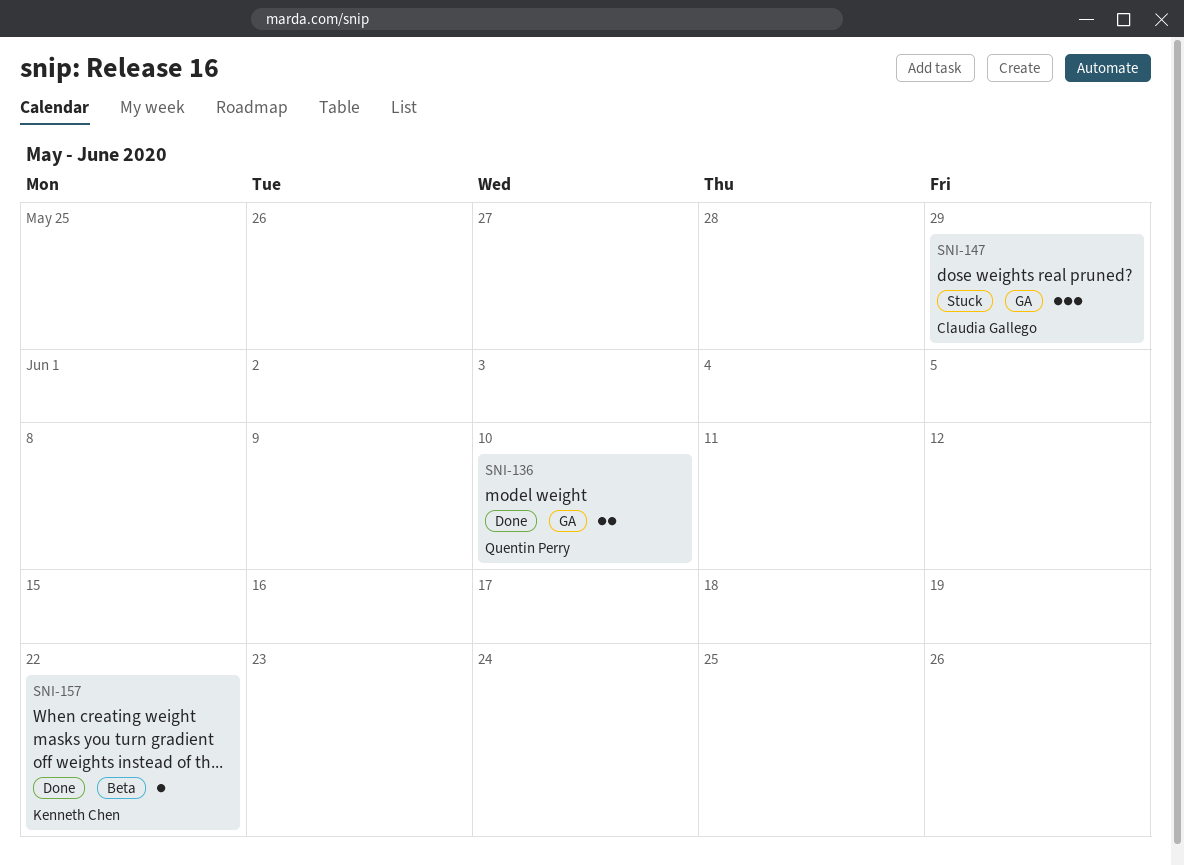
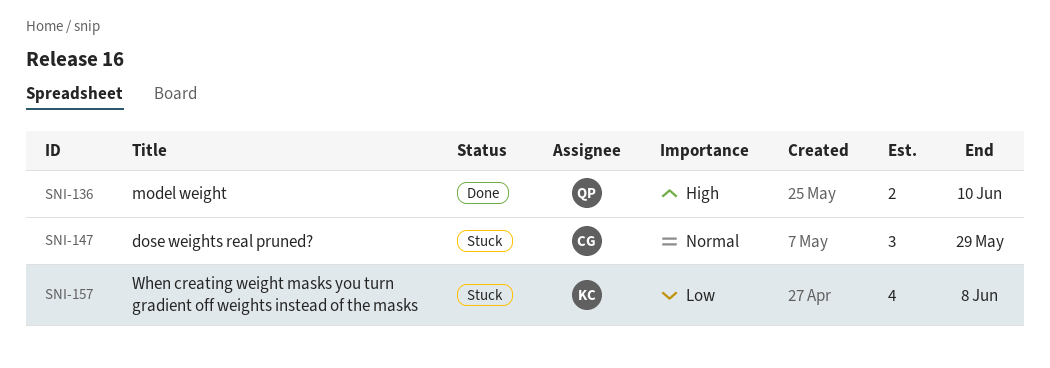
SNI-157, status: Done -> Stuck
SNI-157, estimate: 1 -> 4
SNI-157, due: Jun 22 -> Jun 8

